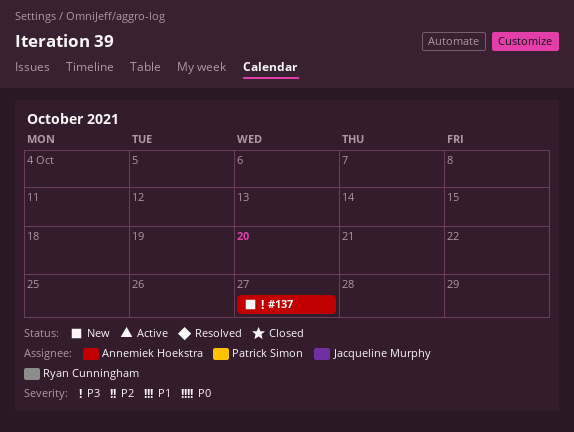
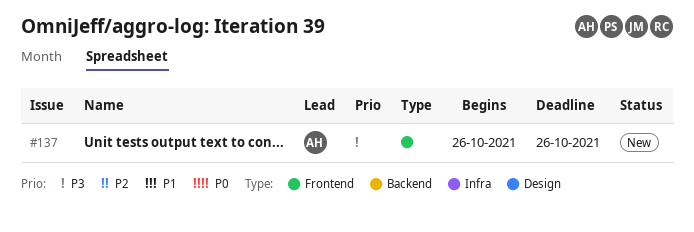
#137, start: Oct 27 -> Oct 26
#137, due: Oct 27 -> Oct 26

